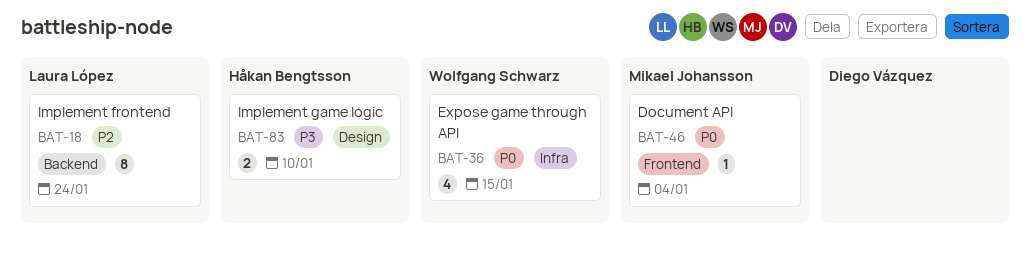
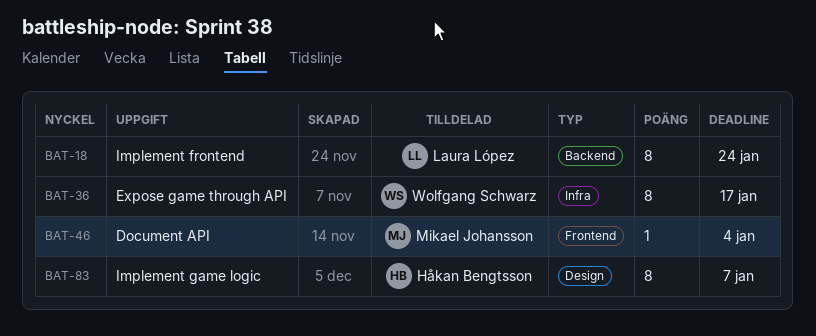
BAT-36, estimate: 4 -> 8
BAT-36, due: Jan 15 -> Jan 17
BAT-83, estimate: 2 -> 8
BAT-83, due: Jan 10 -> Jan 7

